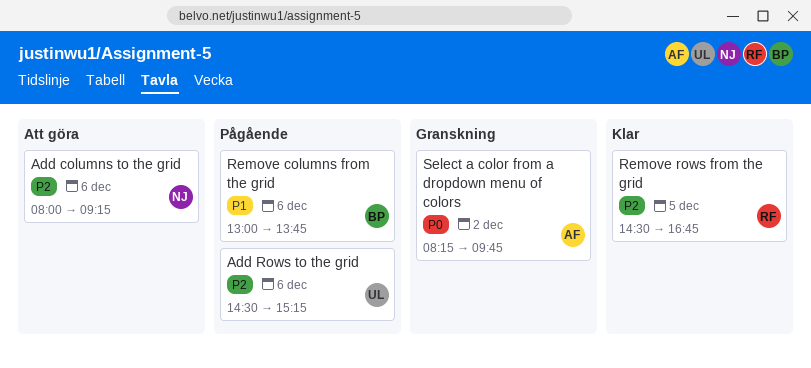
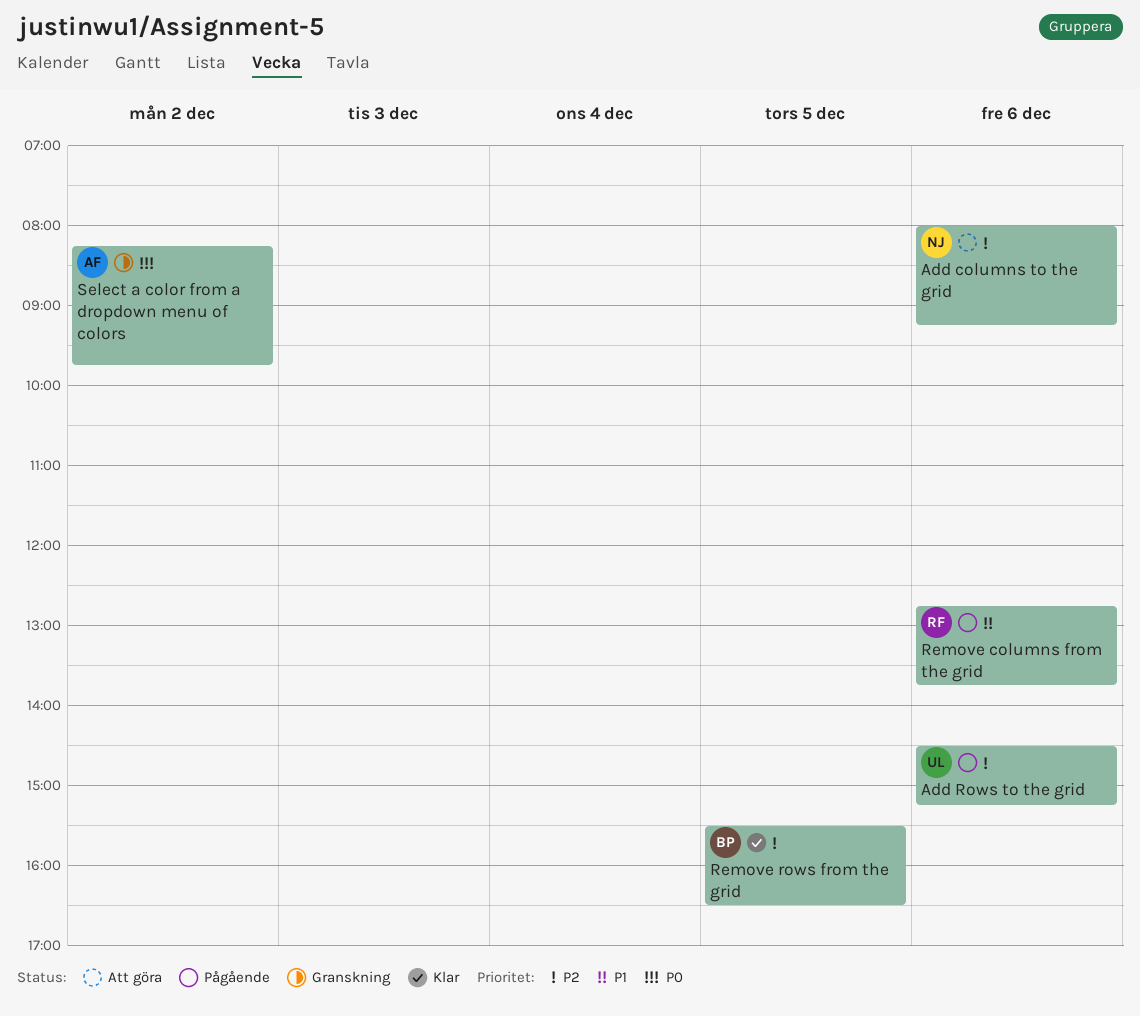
Remove columns from the grid, owner: BP -> RF
Remove columns from the grid, begins: 13:00 -> 12:45
Remove rows from the grid, owner: RF -> BP
Remove rows from the grid, begins: 14:30 -> 15:30
Remove rows from the grid, ends: 16:45 -> 16:30

